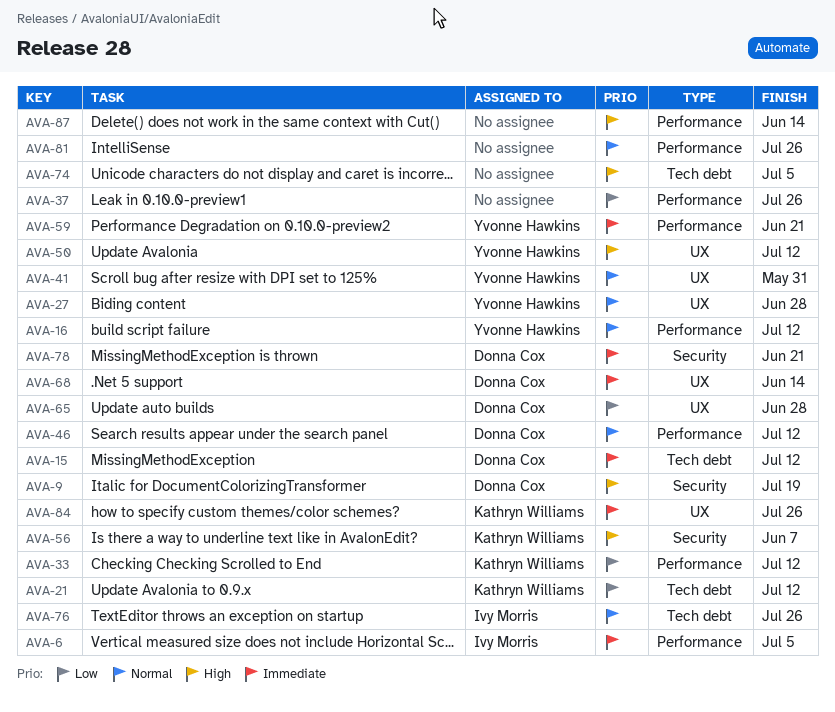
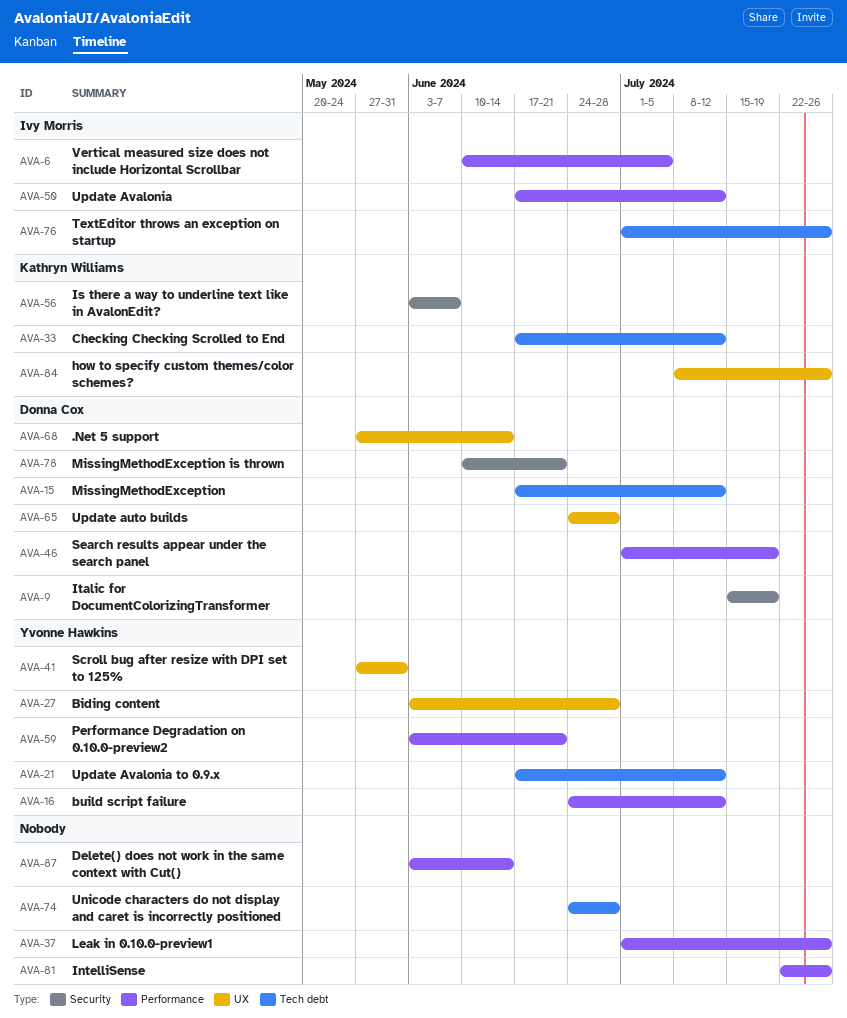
AVA-21, owner: Kathryn Williams -> Yvonne Hawkins
AVA-33, label: Performance -> Tech debt
AVA-46, due: Jul 12 -> Jul 19
AVA-50, owner: Yvonne Hawkins -> Ivy Morris
AVA-50, label: UX -> Performance
AVA-74, due: Jul 5 -> Jun 28

